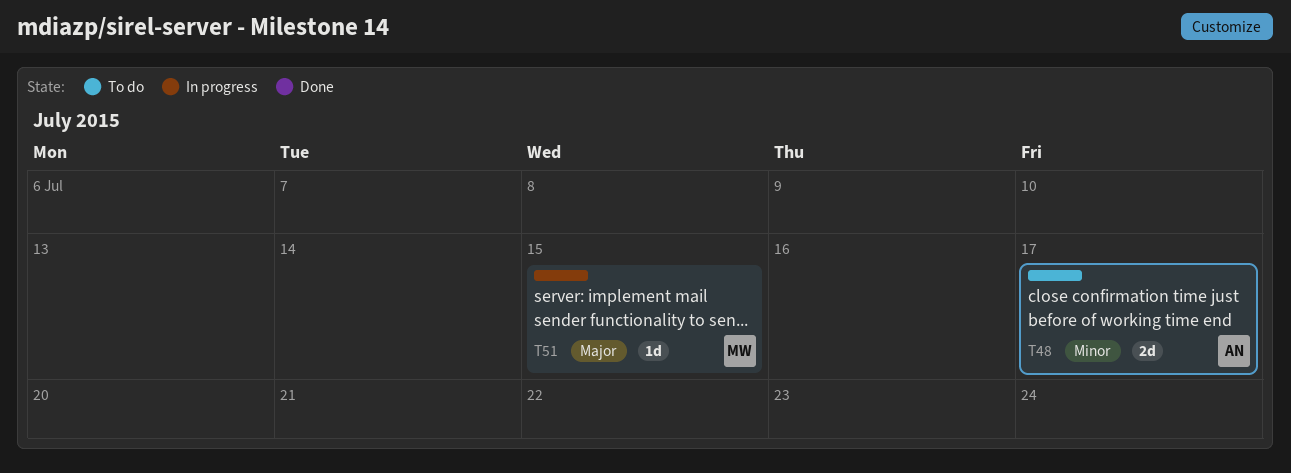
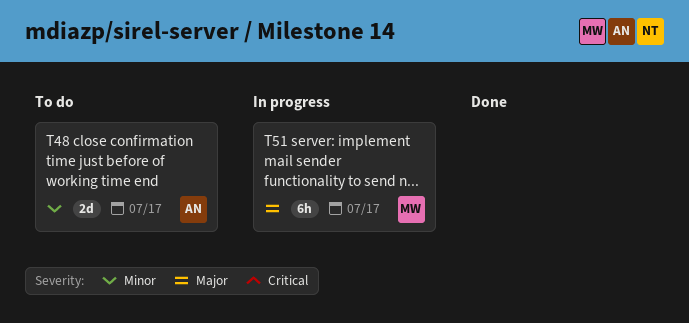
T51, estimate: 1d -> 6h
T51, due: Jul 15 -> Jul 17

